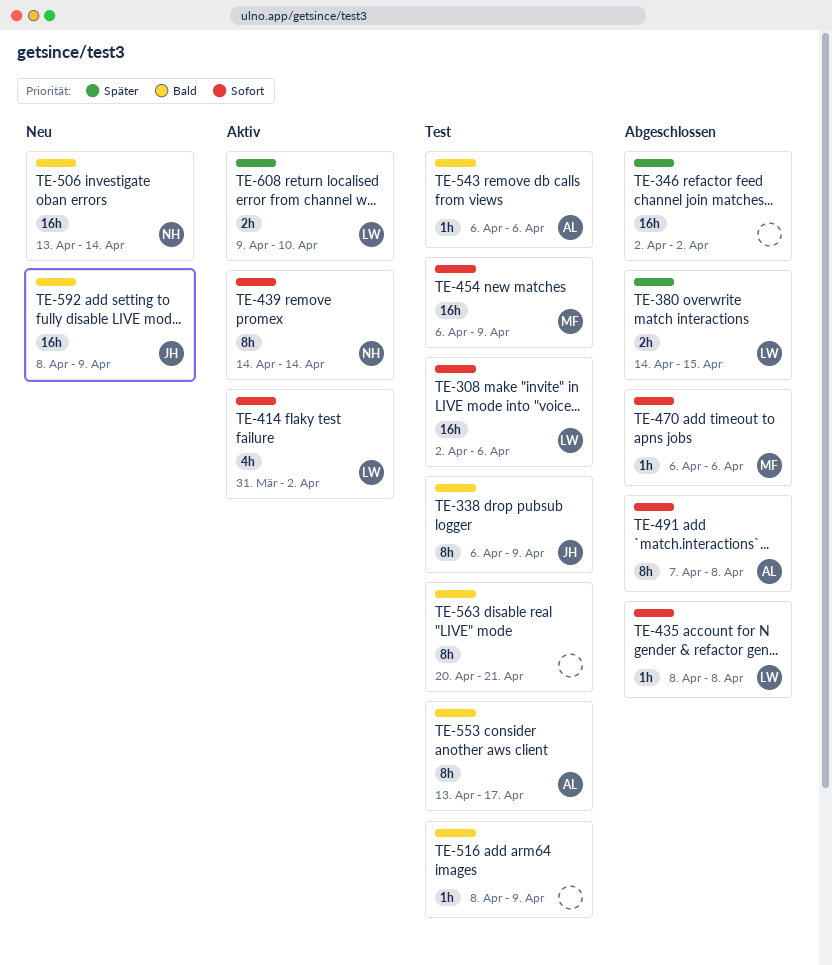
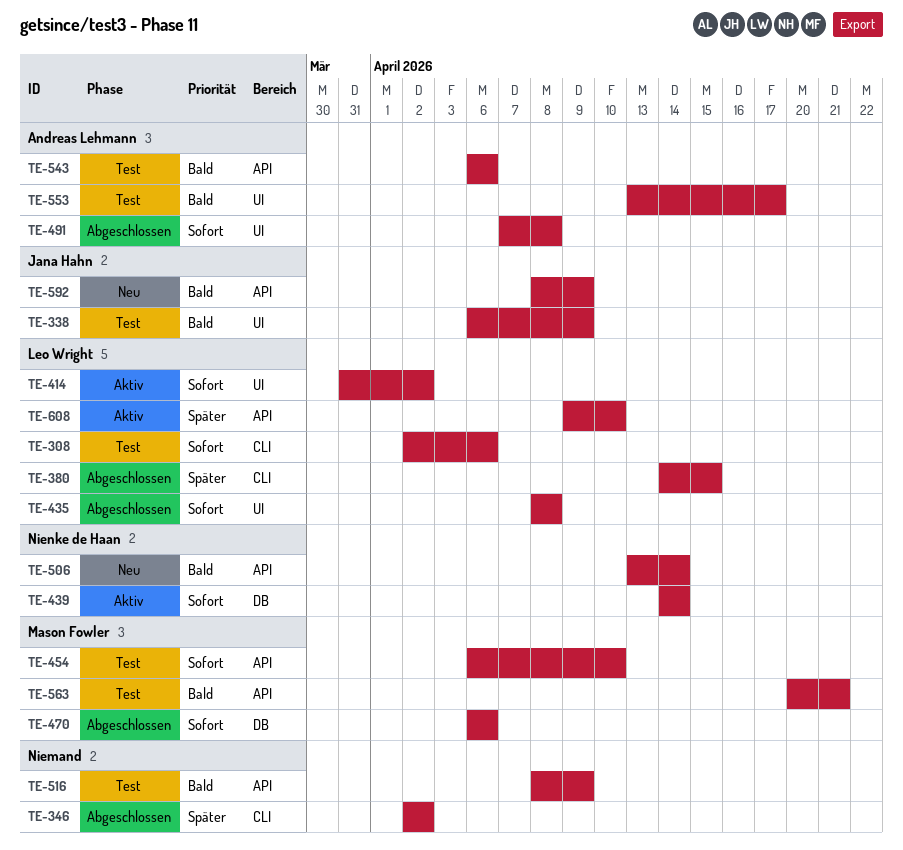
TE-454, due: Apr 9 -> Apr 10
TE-563, owner: none -> Mason Fowler

